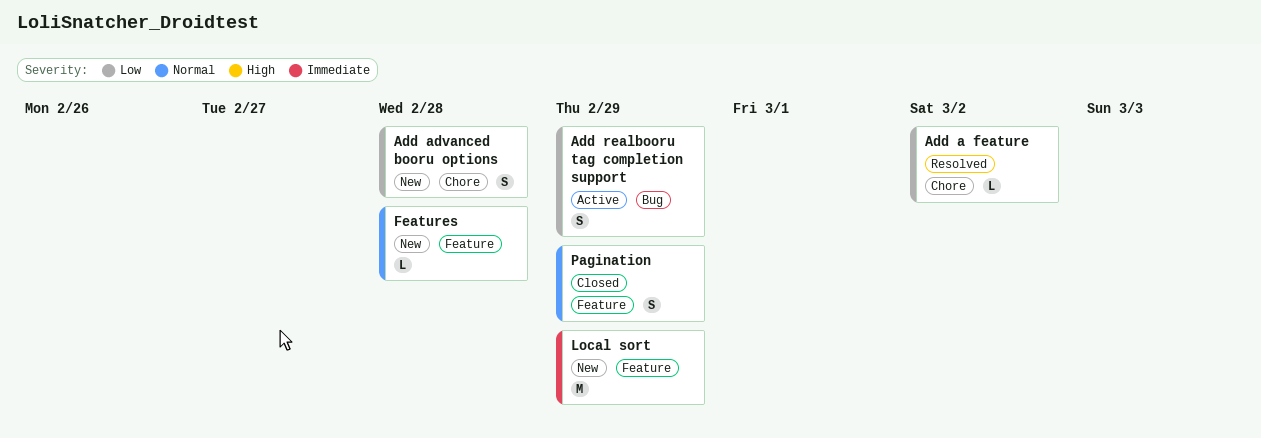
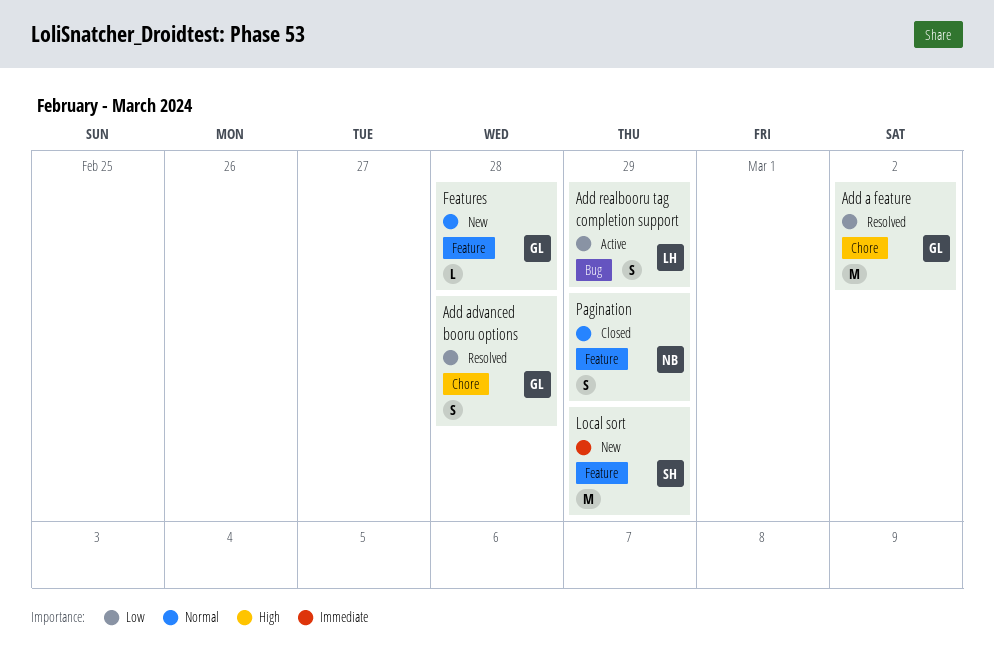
Add a feature, estimate: L -> M
Add advanced booru options, status: New -> Resolved

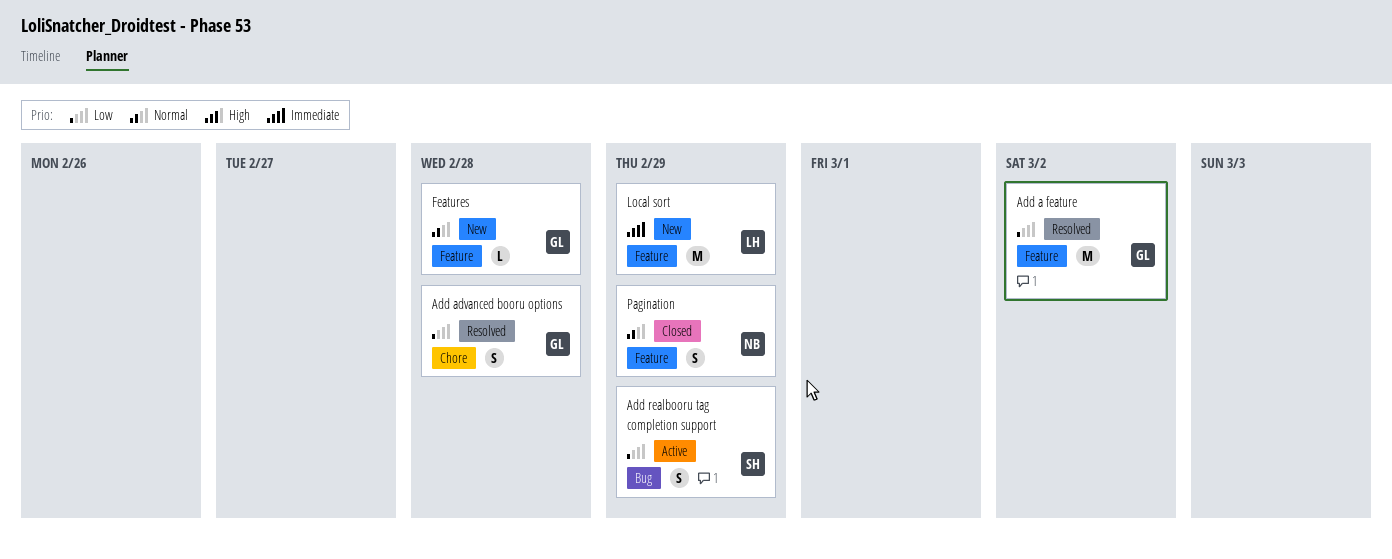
Add a feature, label: Chore -> Feature
Add realbooru tag completion support, owner: LH -> SH
Local sort, owner: SH -> LH

